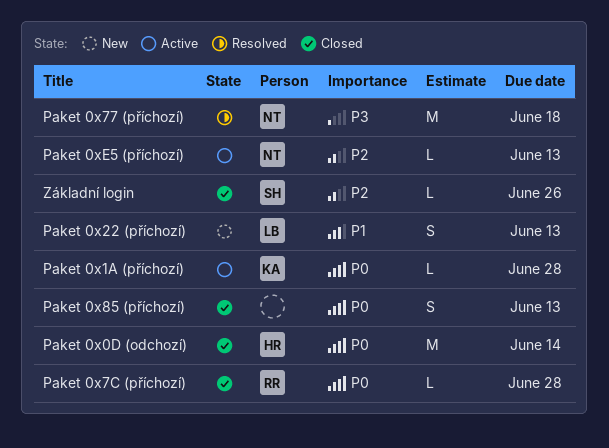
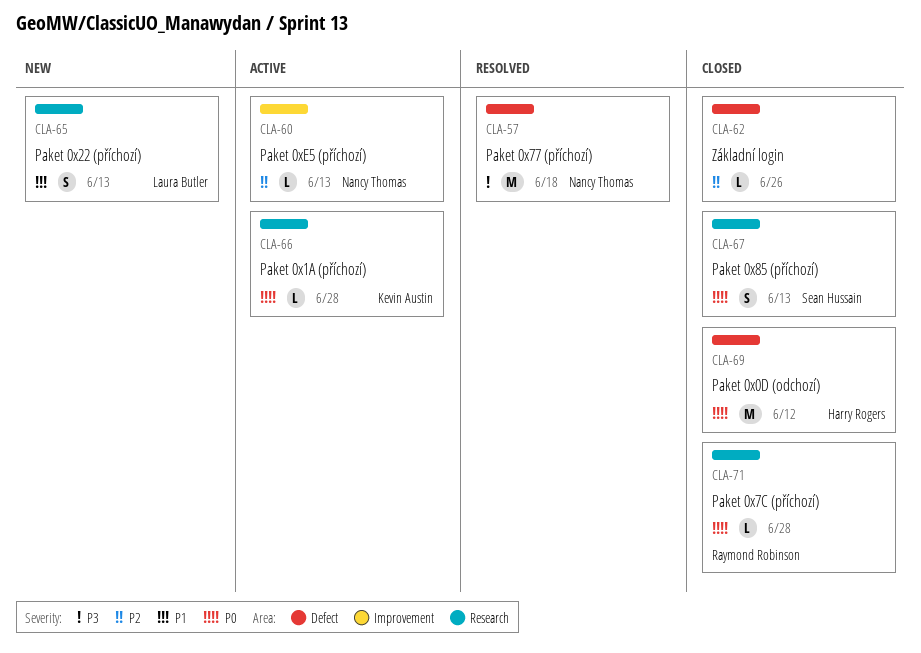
Paket 0x0D (odchozí), due: Jun 14 -> Jun 12
Paket 0x85 (příchozí), owner: none -> Sean Hussain
Základní login, owner: Sean Hussain -> none

